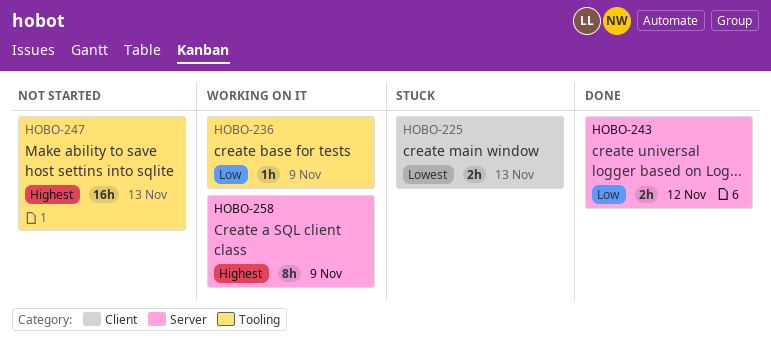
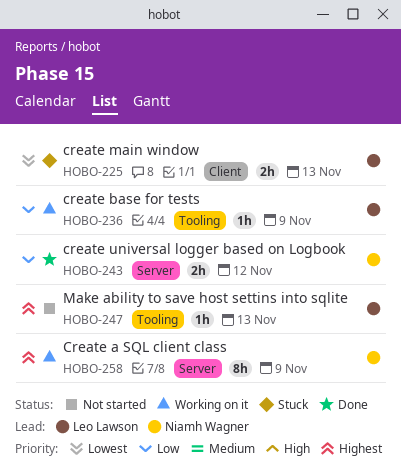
HOBO-247, estimate: 16h -> 1h

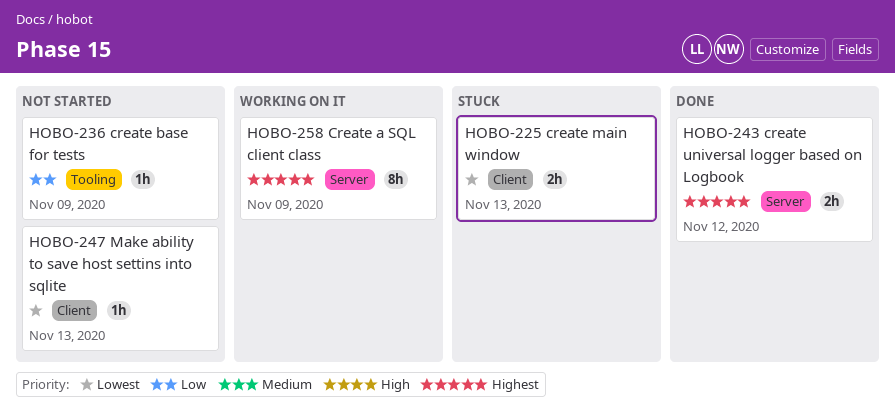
HOBO-236, status: Working on it -> Not started
HOBO-243, priority: Low -> Highest
HOBO-247, priority: Highest -> Lowest
HOBO-247, label: Tooling -> Client

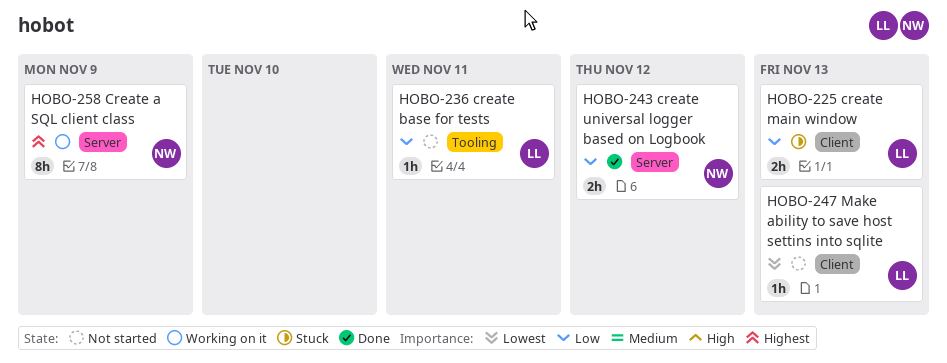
HOBO-225, priority: Lowest -> Low
HOBO-236, due: Nov 9 -> Nov 11
HOBO-243, priority: Highest -> Low

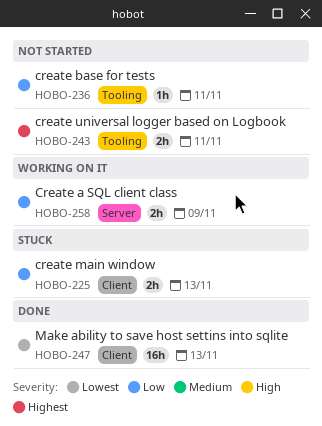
HOBO-243, status: Done -> Not started
HOBO-243, priority: Low -> Highest
HOBO-243, label: Server -> Tooling
HOBO-243, due: Nov 12 -> Nov 11
HOBO-247, status: Not started -> Done
HOBO-247, estimate: 1h -> 16h
HOBO-258, priority: Highest -> Low
HOBO-258, estimate: 8h -> 2h

